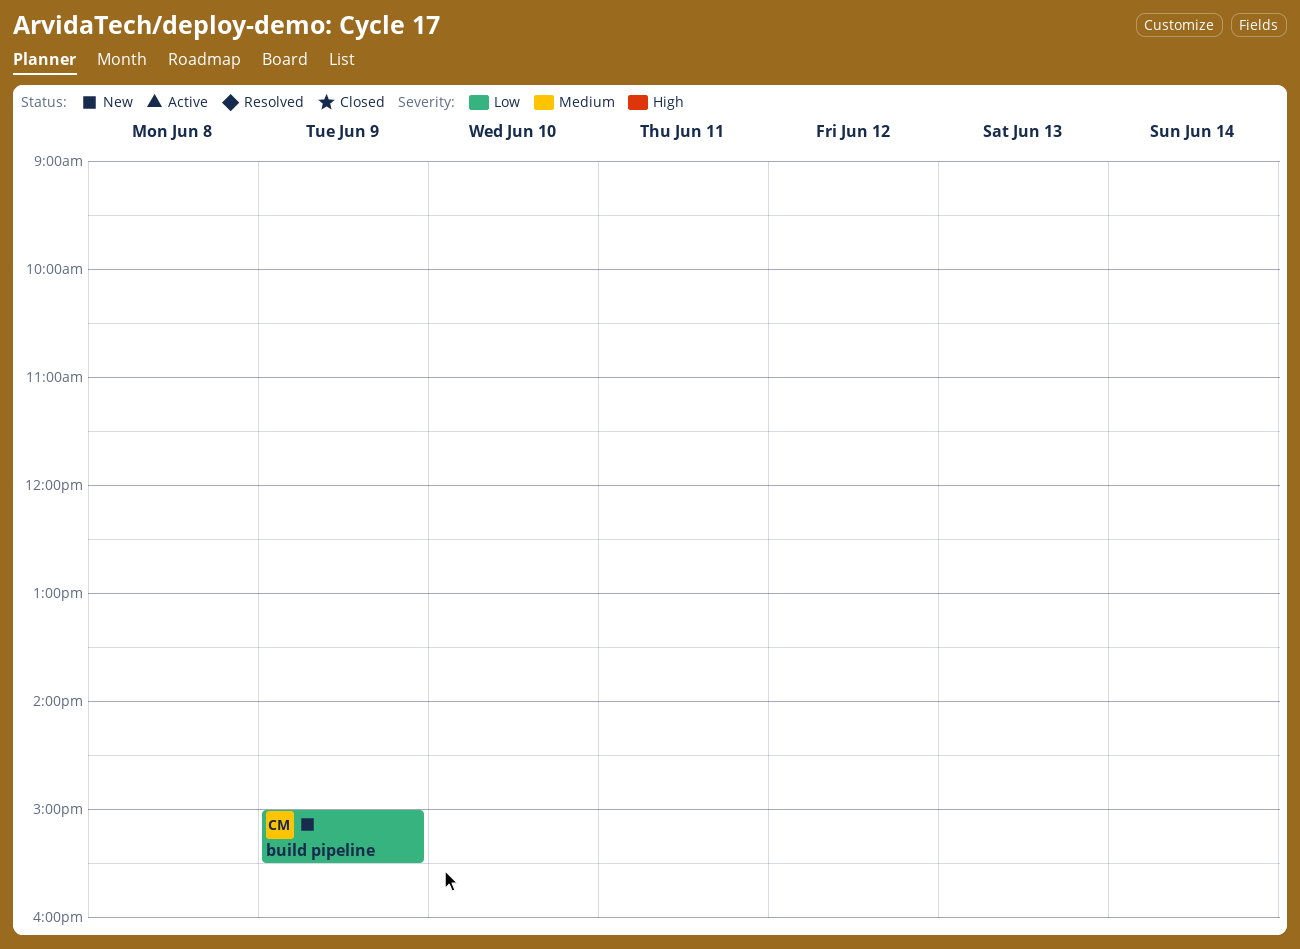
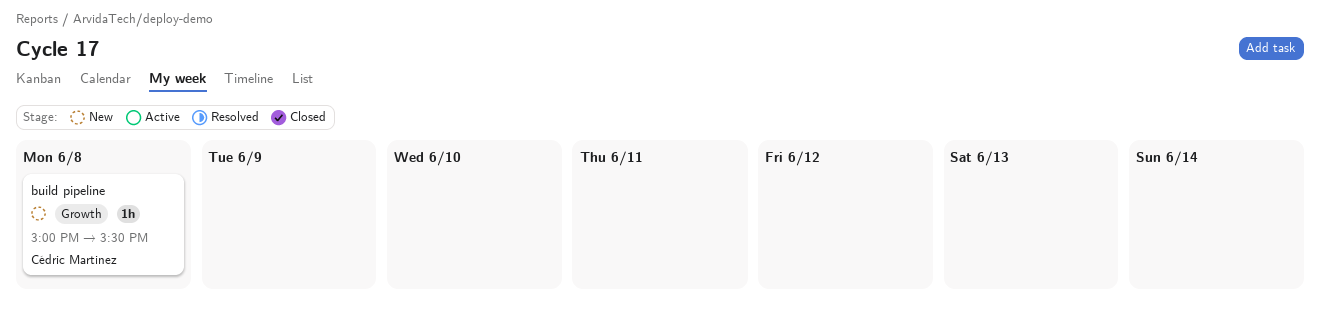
build pipeline, day: Jun 9 -> Jun 8

